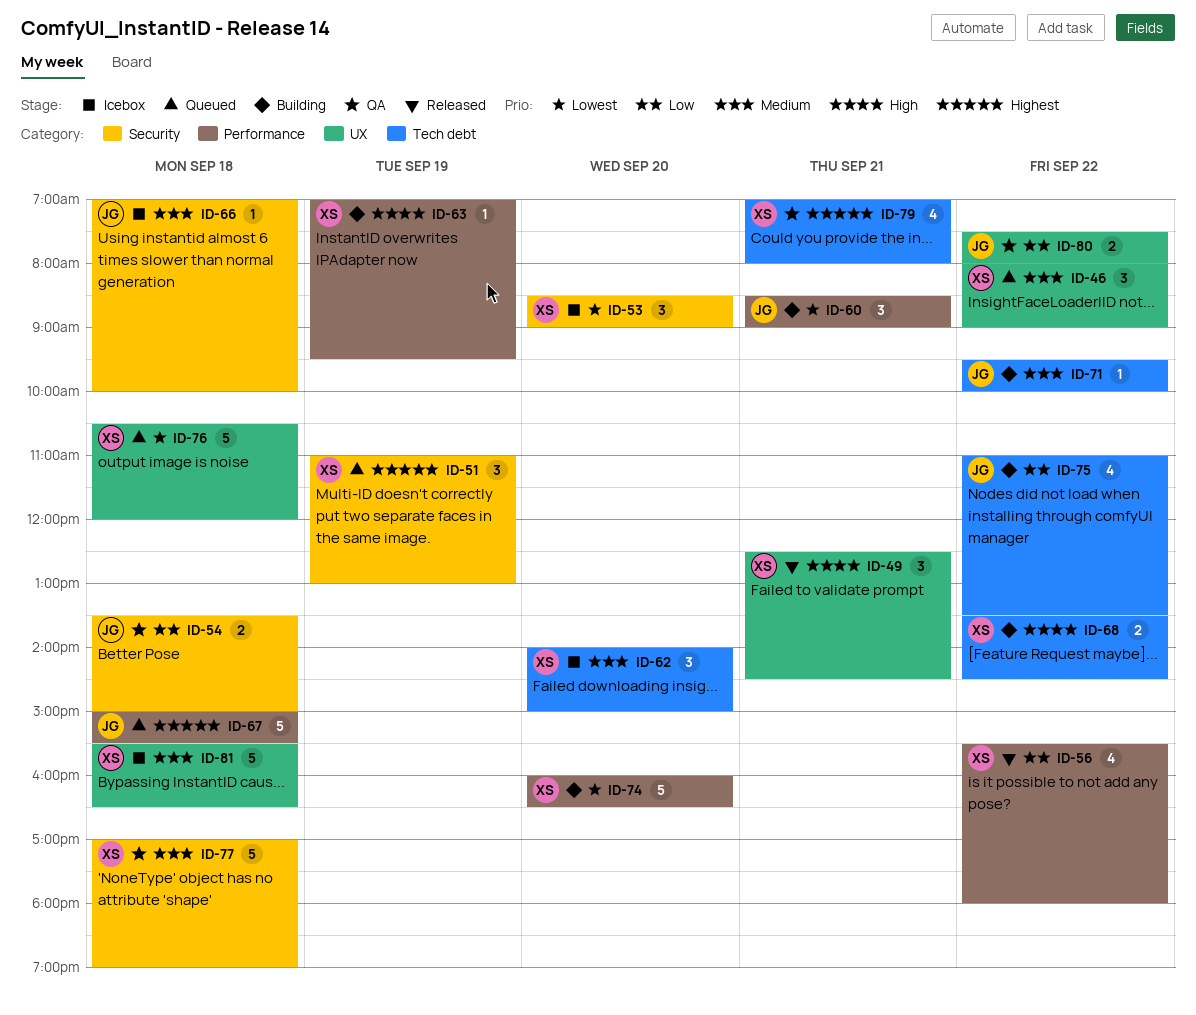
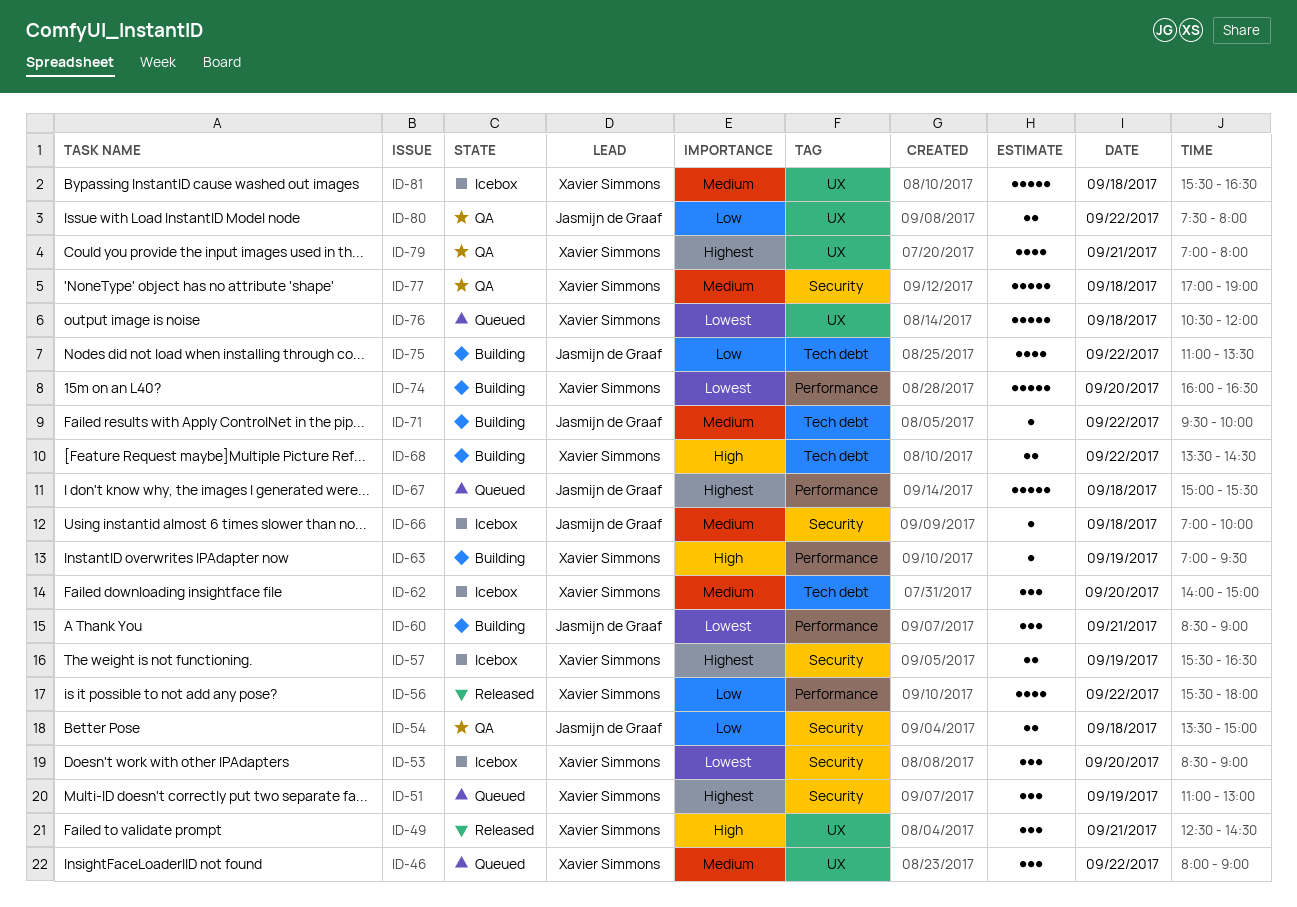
ID-57: none -> present
ID-79, label: Tech debt -> UX

